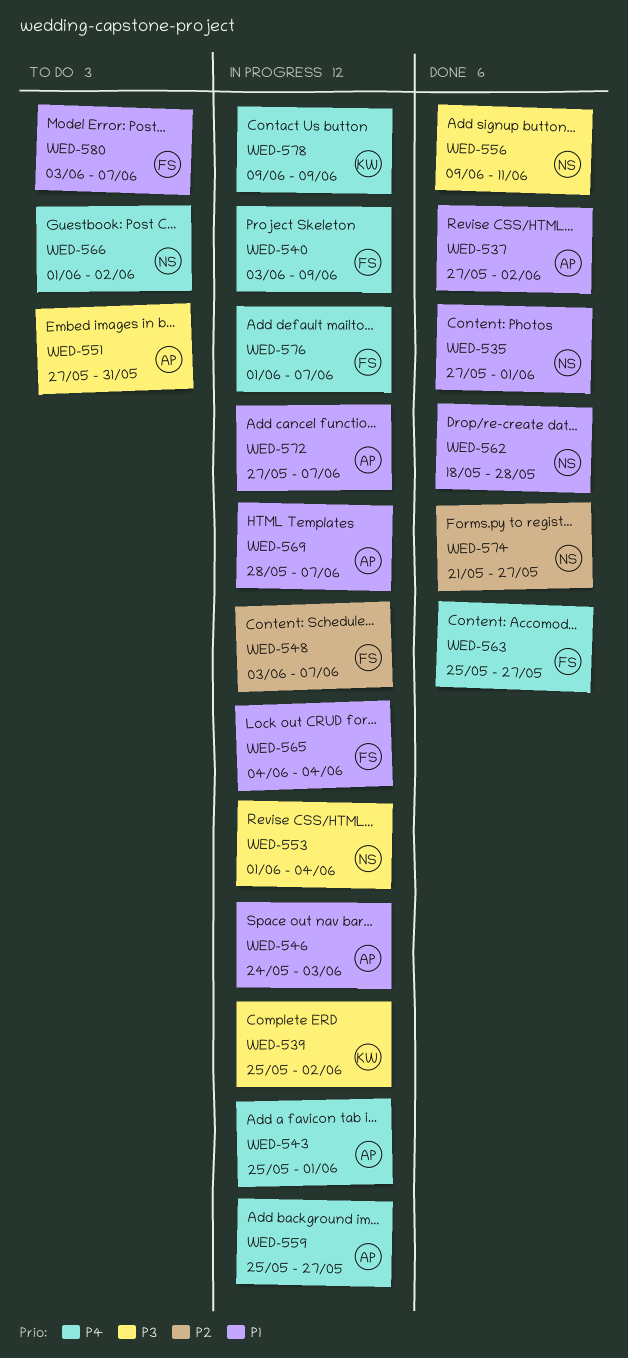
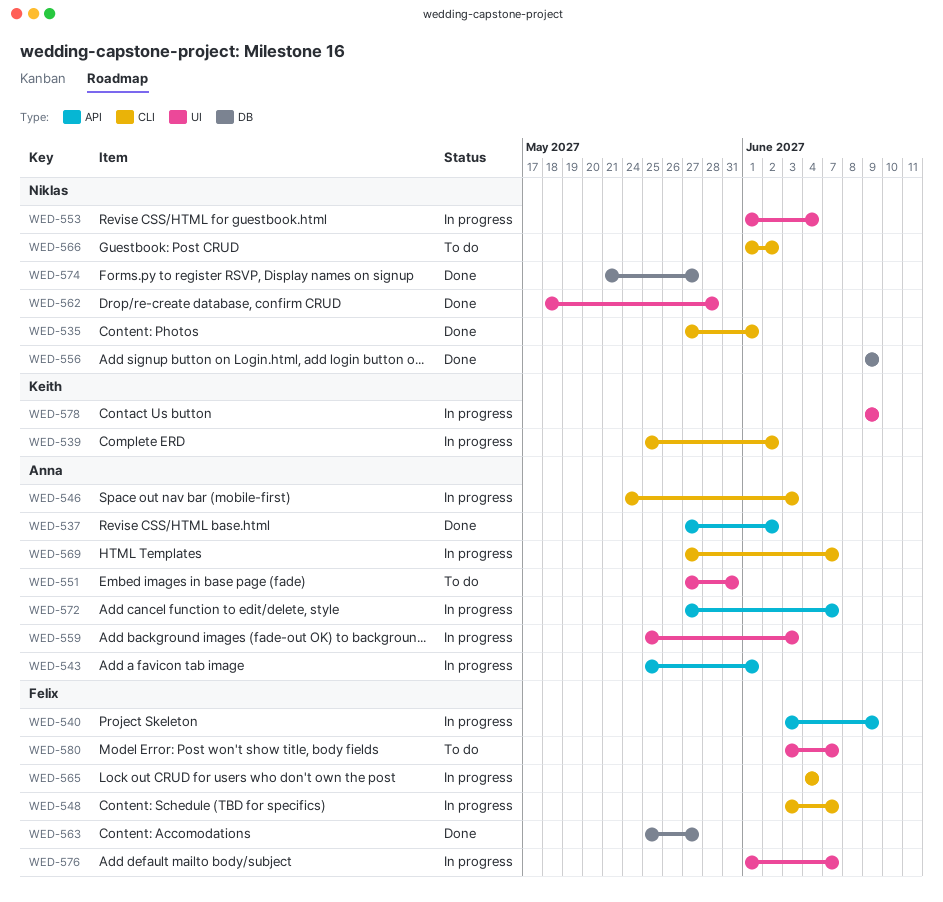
WED-556, due: Jun 11 -> Jun 9
WED-559, due: May 27 -> Jun 3
WED-569, start: May 28 -> May 27

